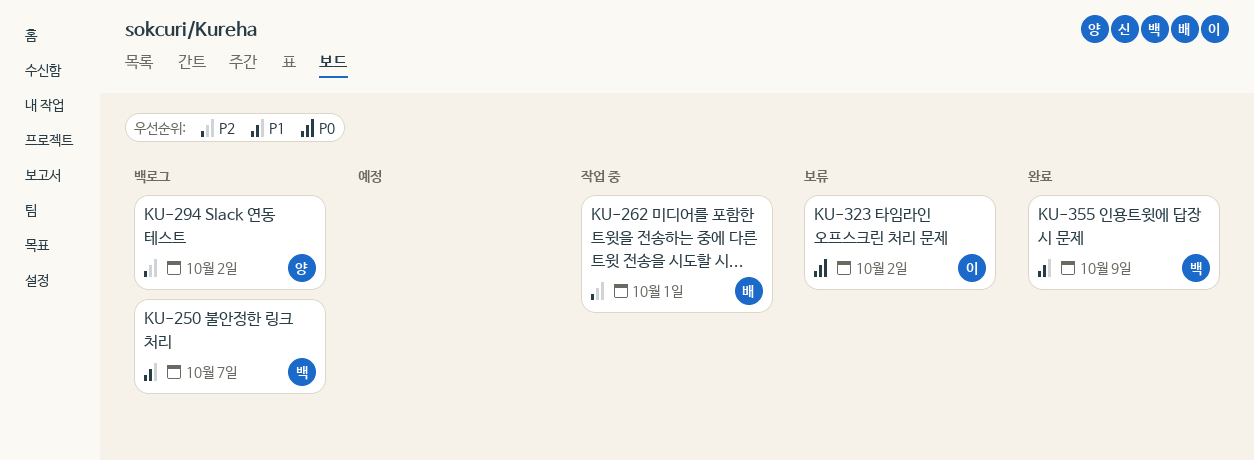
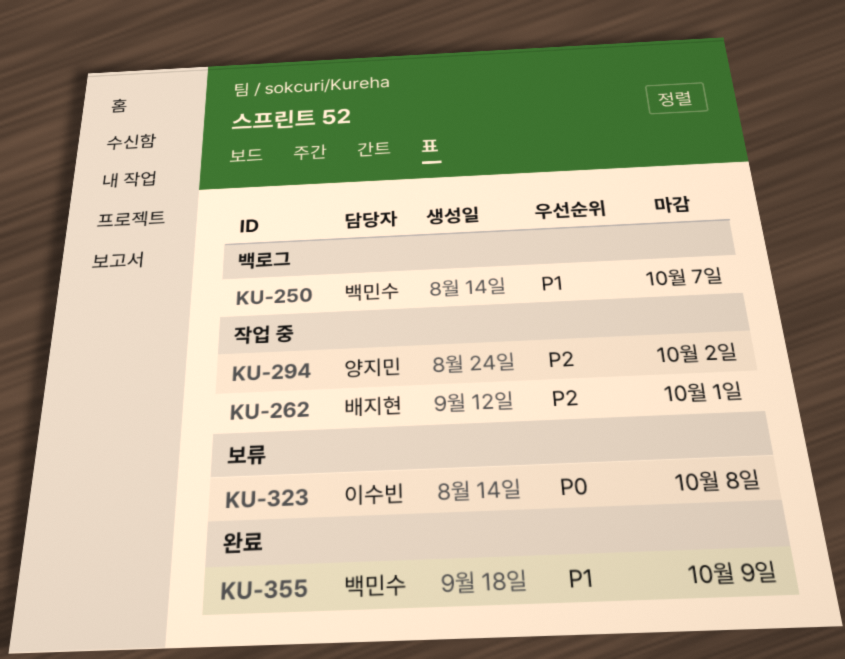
KU-294, status: 백로그 -> 작업 중
KU-323, due: Oct 2 -> Oct 8

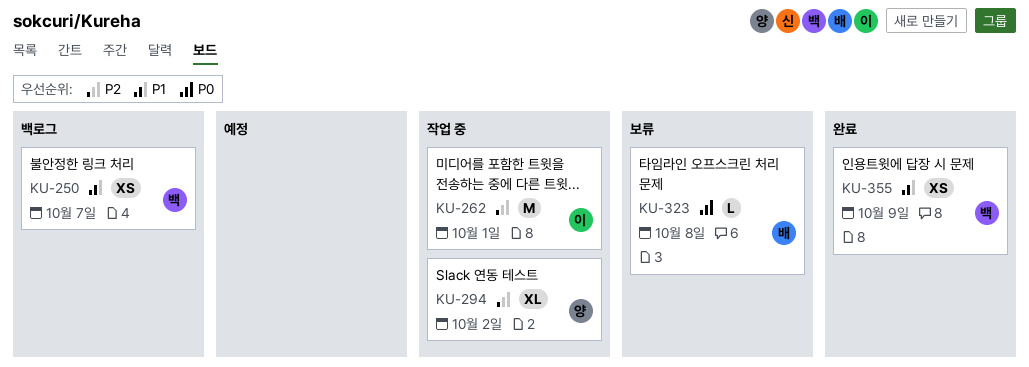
KU-262, owner: 배지현 -> 이수빈
KU-323, owner: 이수빈 -> 배지현

